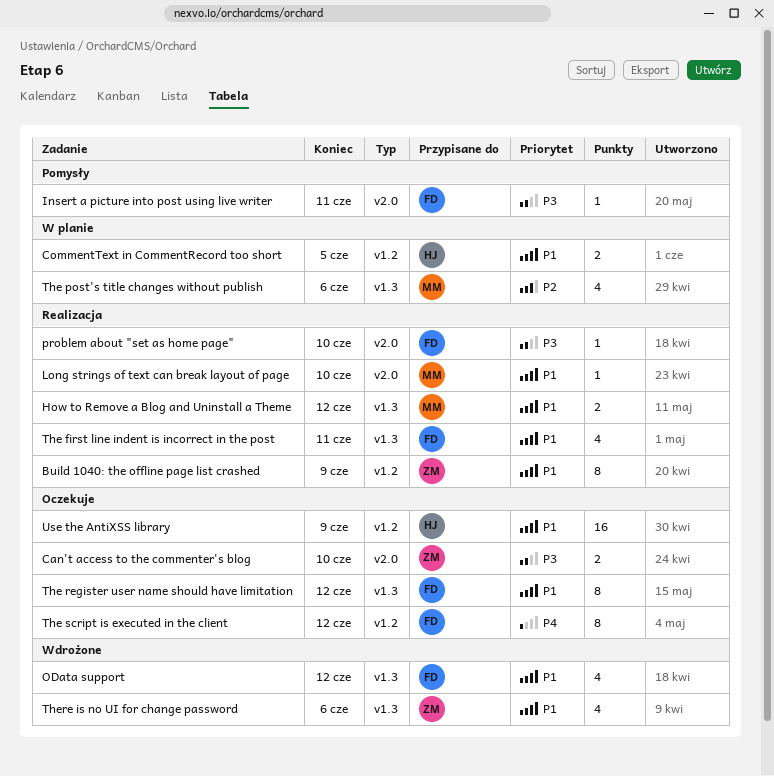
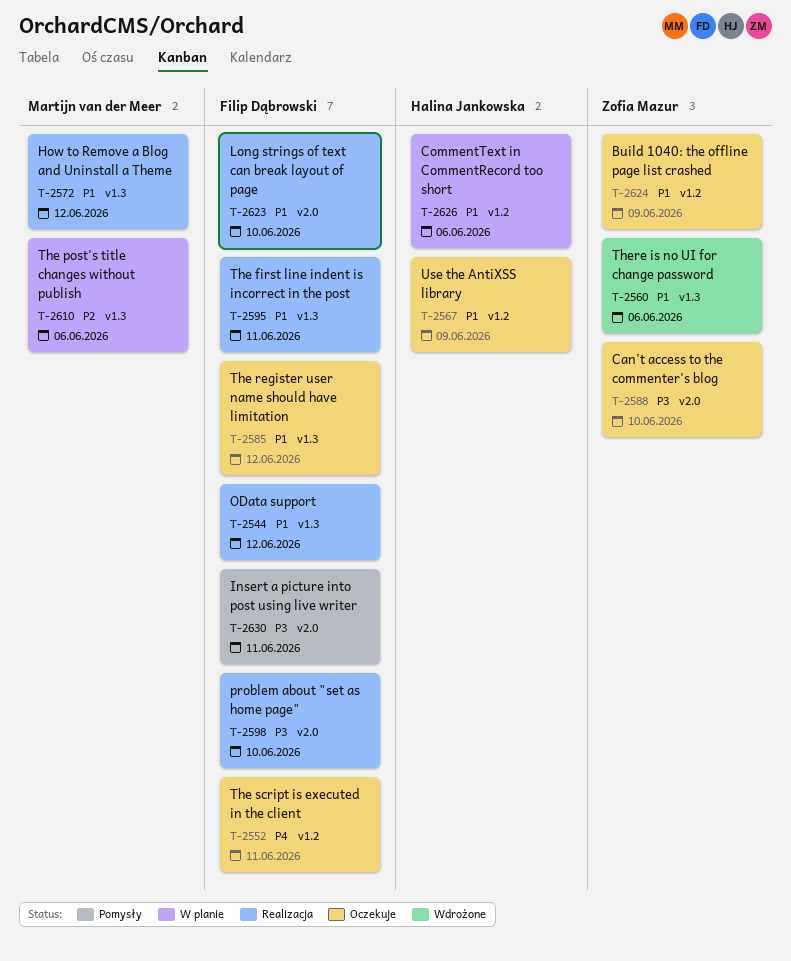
Build 1040: the offline page list crashed, status: Realizacja -> Oczekuje
CommentText in CommentRecord too short, due: Jun 5 -> Jun 6
Long strings of text can break layout of page, owner: Martijn van der Meer -> Filip Dąbrowski
OData support, status: Wdrożone -> Realizacja
The script is executed in the client, due: Jun 12 -> Jun 11

